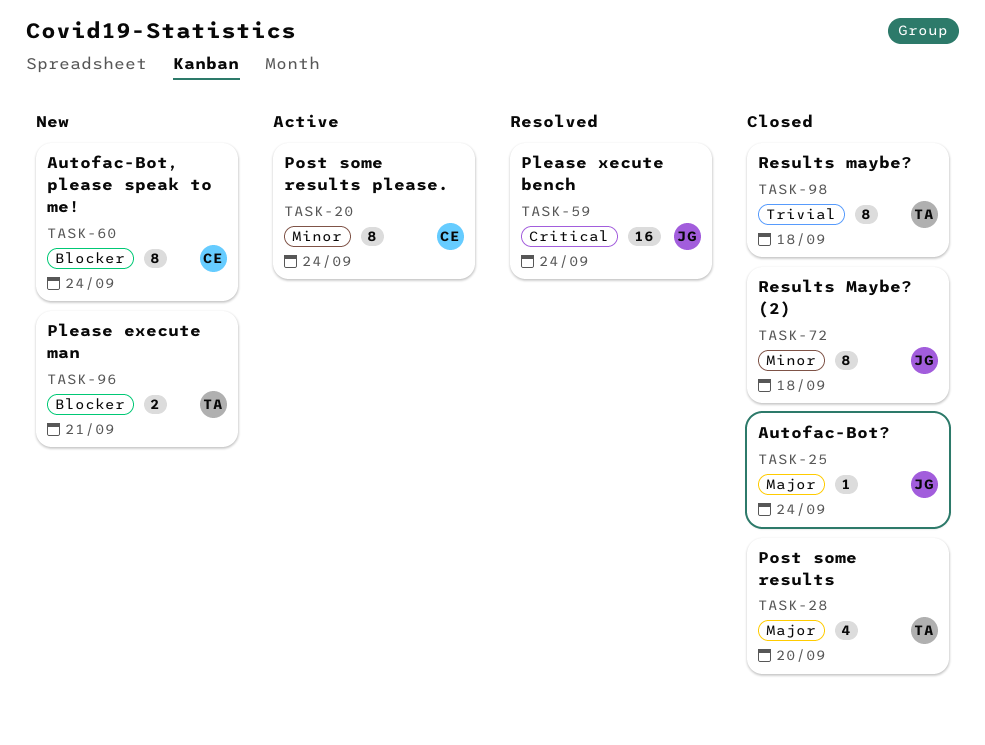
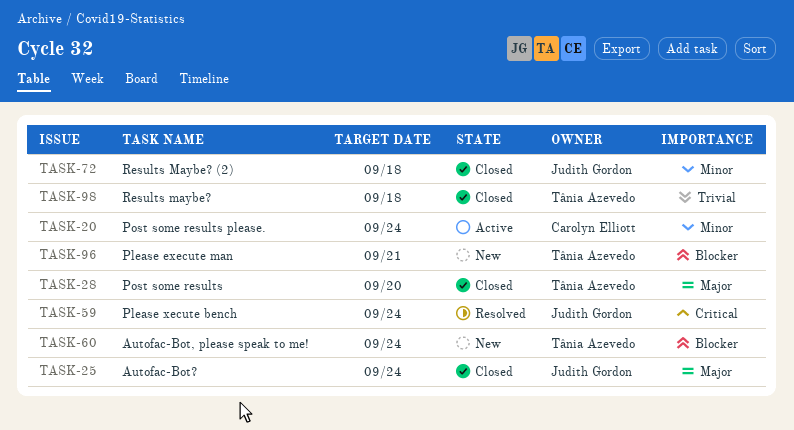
TASK-60, owner: Carolyn Elliott -> Tânia Azevedo

